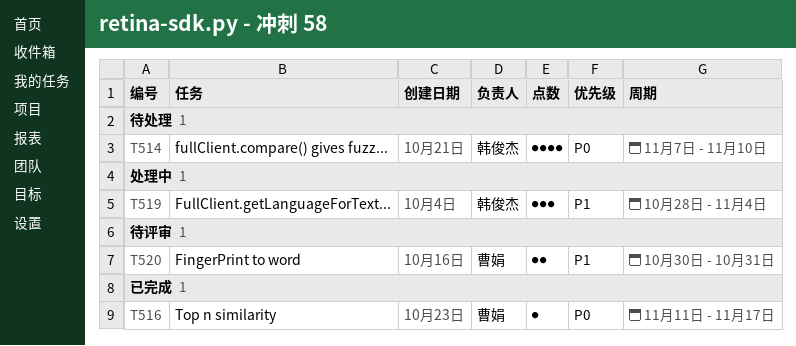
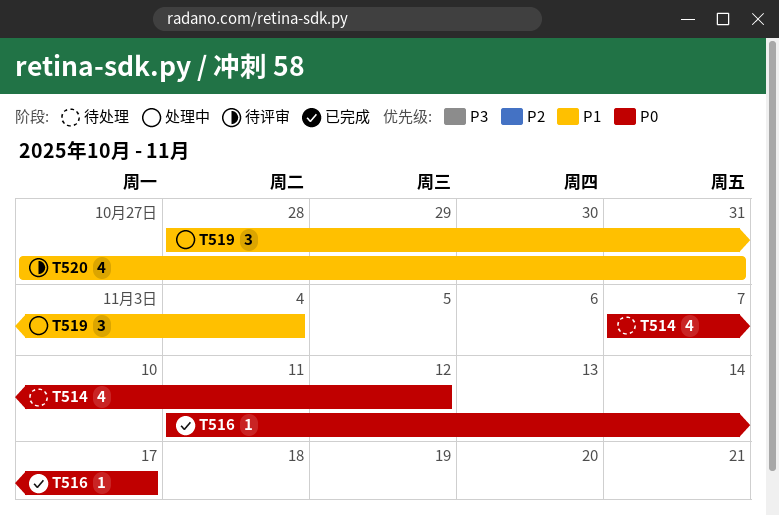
T514, due: Nov 10 -> Nov 12
T520, estimate: 2 -> 4
T520, start: Oct 30 -> Oct 27

